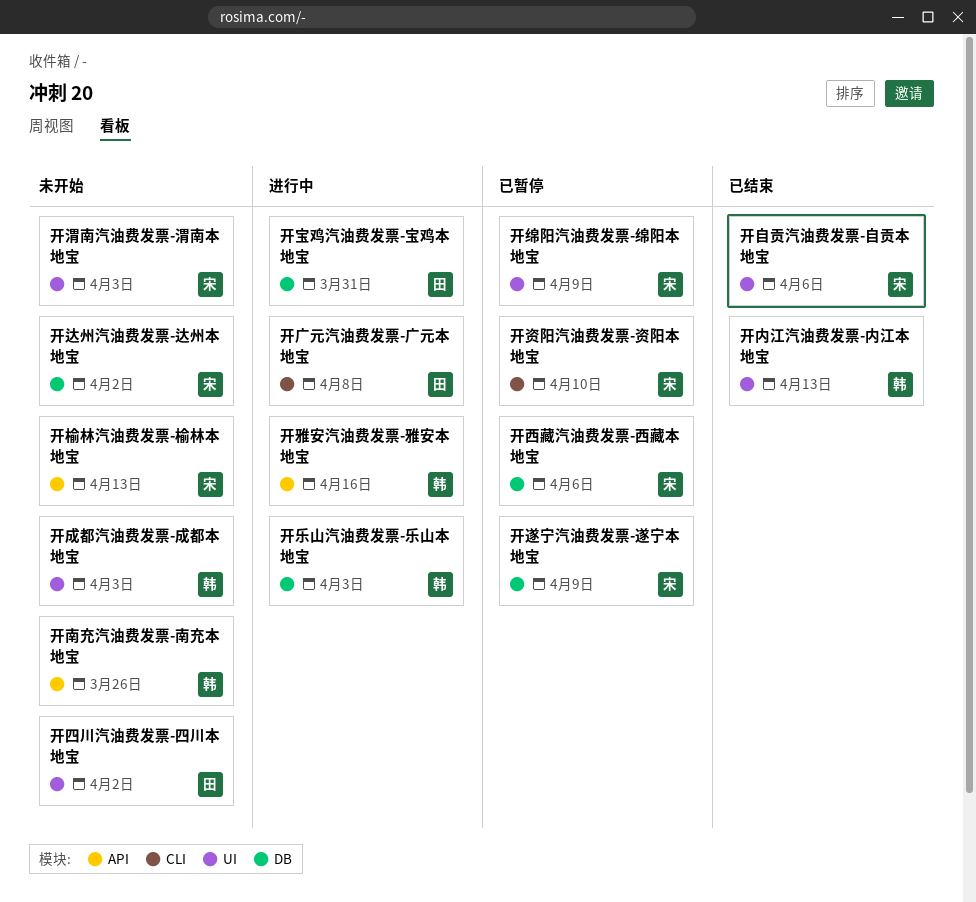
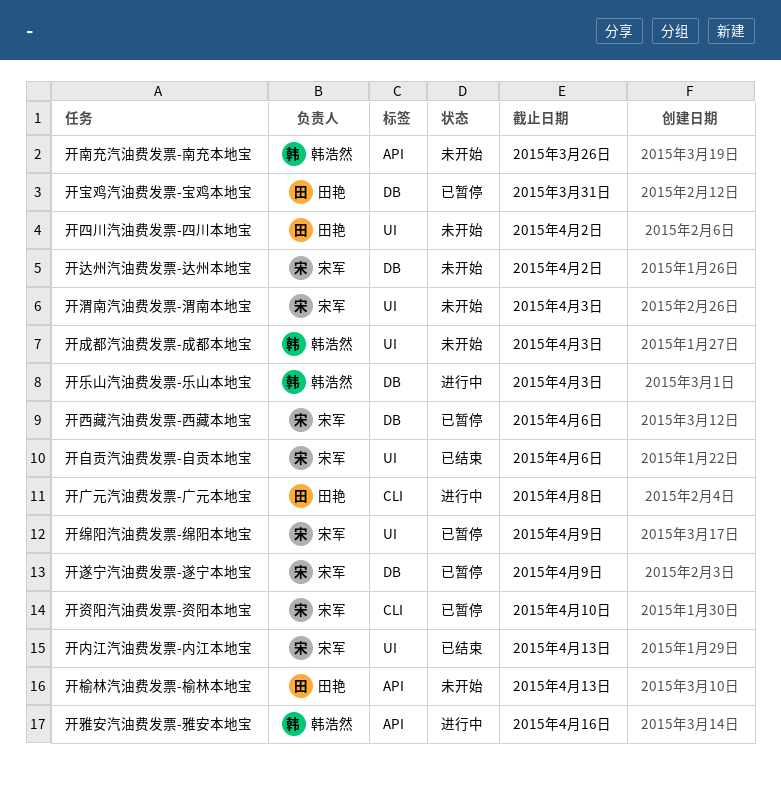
开内江汽油费发票-内江本地宝, owner: 韩浩然 -> 宋军
开宝鸡汽油费发票-宝鸡本地宝, status: 进行中 -> 已暂停
开榆林汽油费发票-榆林本地宝, owner: 宋军 -> 田艳

